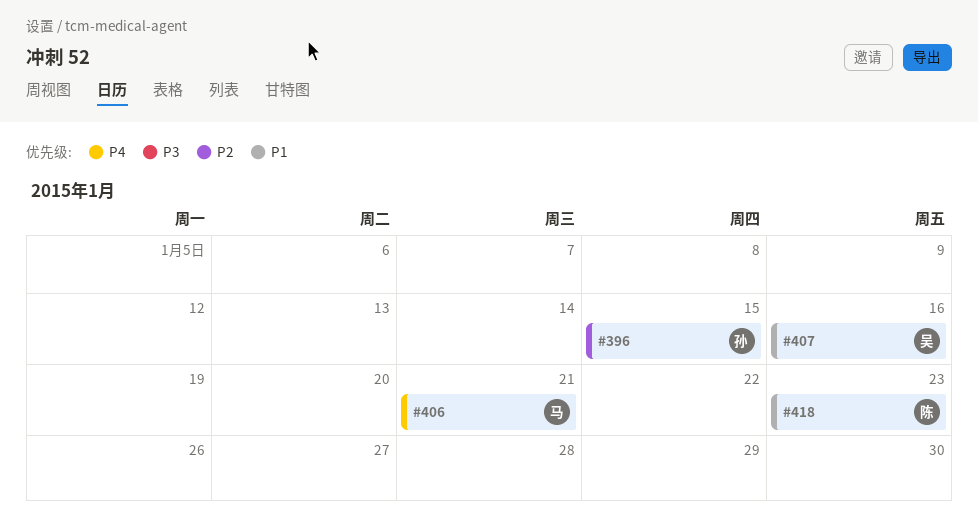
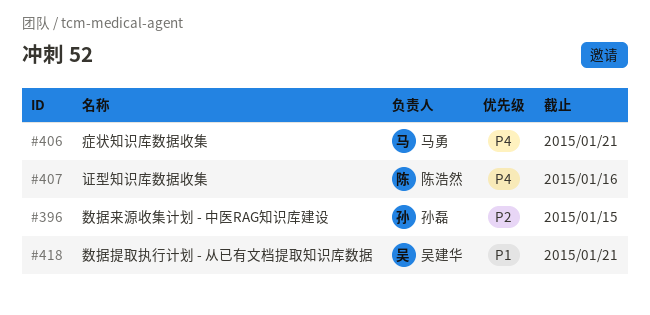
#407, owner: 吴建华 -> 陈浩然
#407, priority: P1 -> P4
#418, owner: 陈浩然 -> 吴建华
#418, due: Jan 23 -> Jan 21

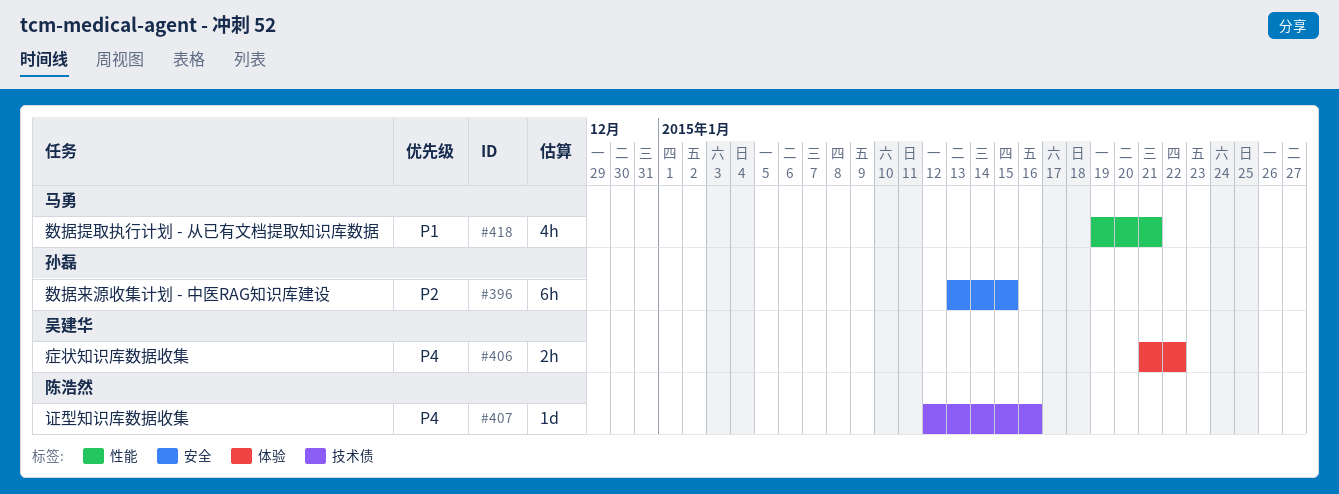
#406, owner: 马勇 -> 吴建华
#406, due: Jan 21 -> Jan 22
#418, owner: 吴建华 -> 马勇

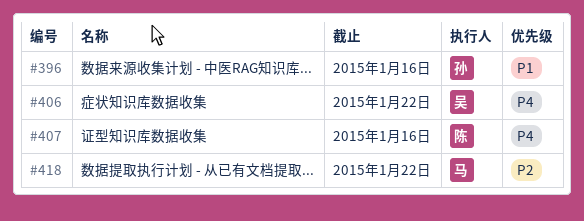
#396, priority: P2 -> P1
#396, due: Jan 15 -> Jan 16
#418, priority: P1 -> P2
#418, due: Jan 21 -> Jan 22

